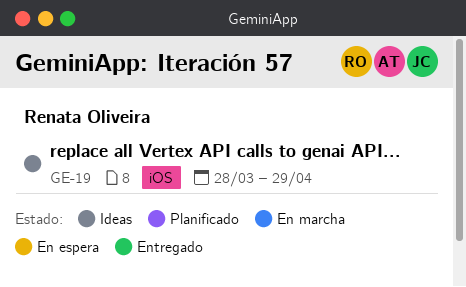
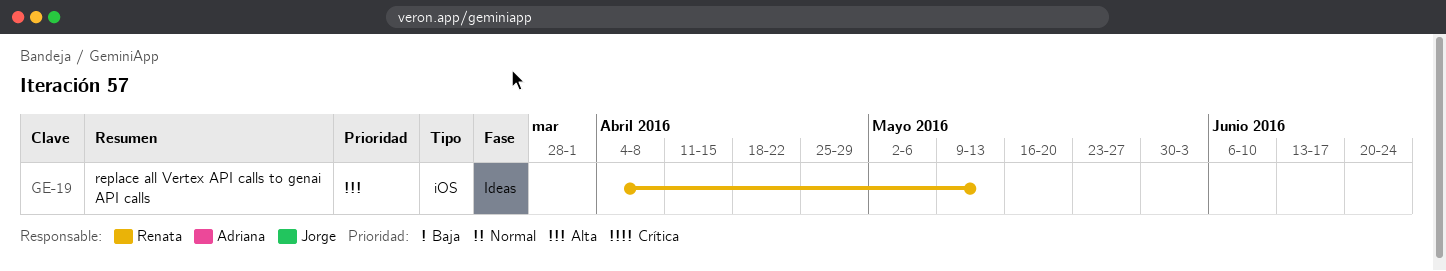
GE-19, start: Mar 28 -> Apr 4
GE-19, due: Apr 29 -> May 13

